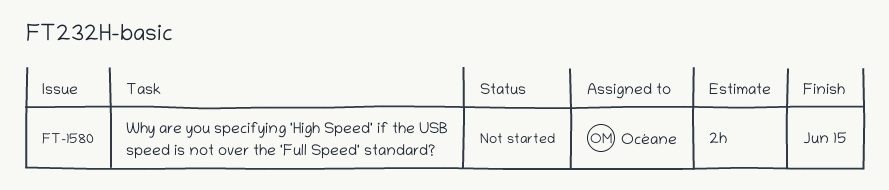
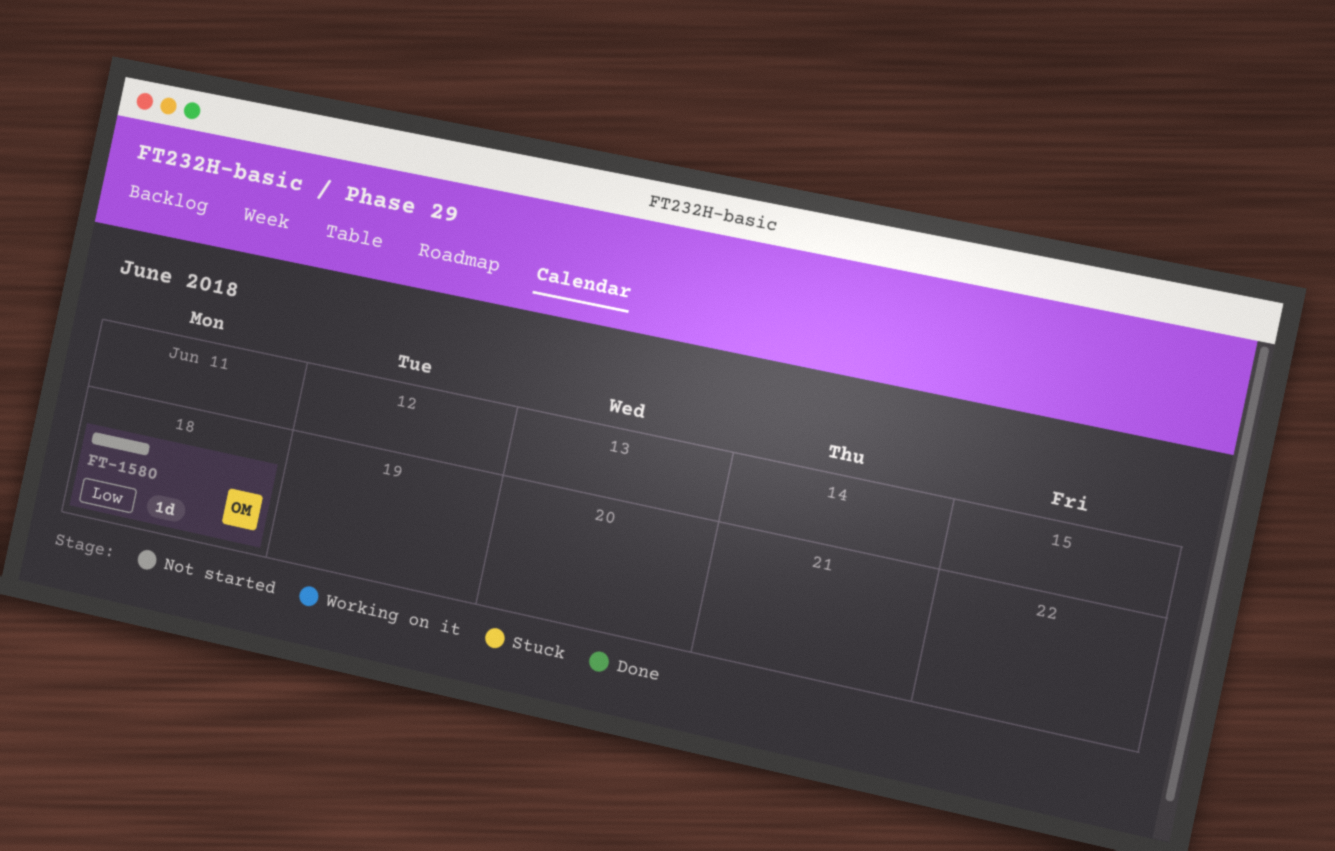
FT-1580, estimate: 2h -> 1d
FT-1580, due: Jun 15 -> Jun 18

